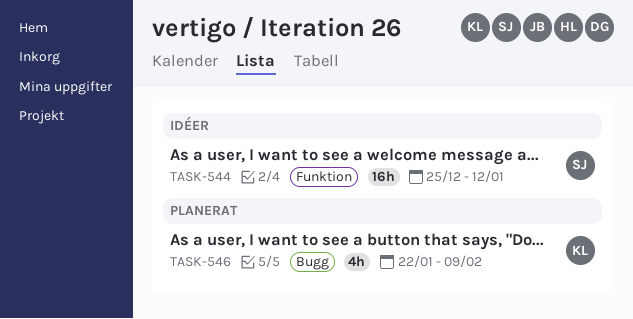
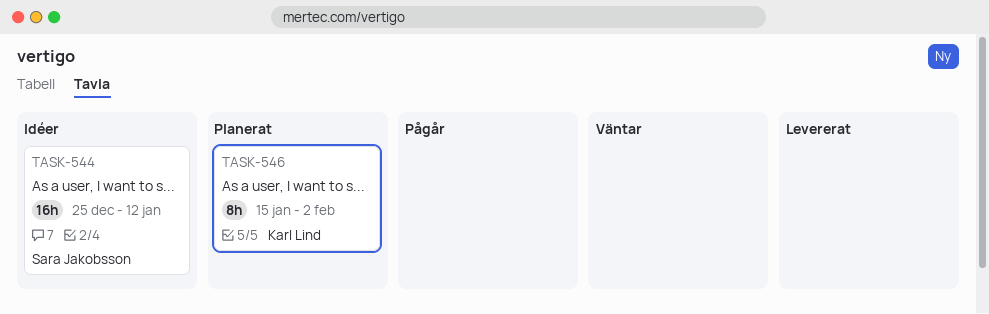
TASK-546, estimate: 4h -> 8h
TASK-546, start: Jan 22 -> Jan 15
TASK-546, due: Feb 9 -> Feb 2

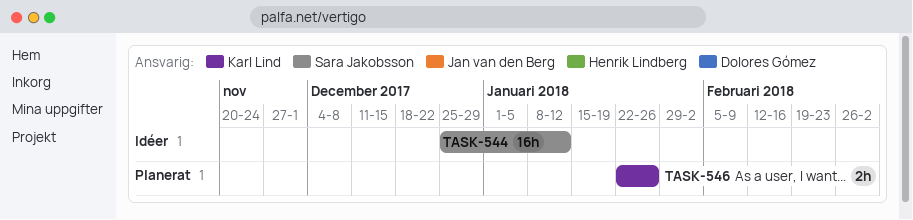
TASK-546, estimate: 8h -> 2h
TASK-546, start: Jan 15 -> Jan 22
TASK-546, due: Feb 2 -> Jan 26

